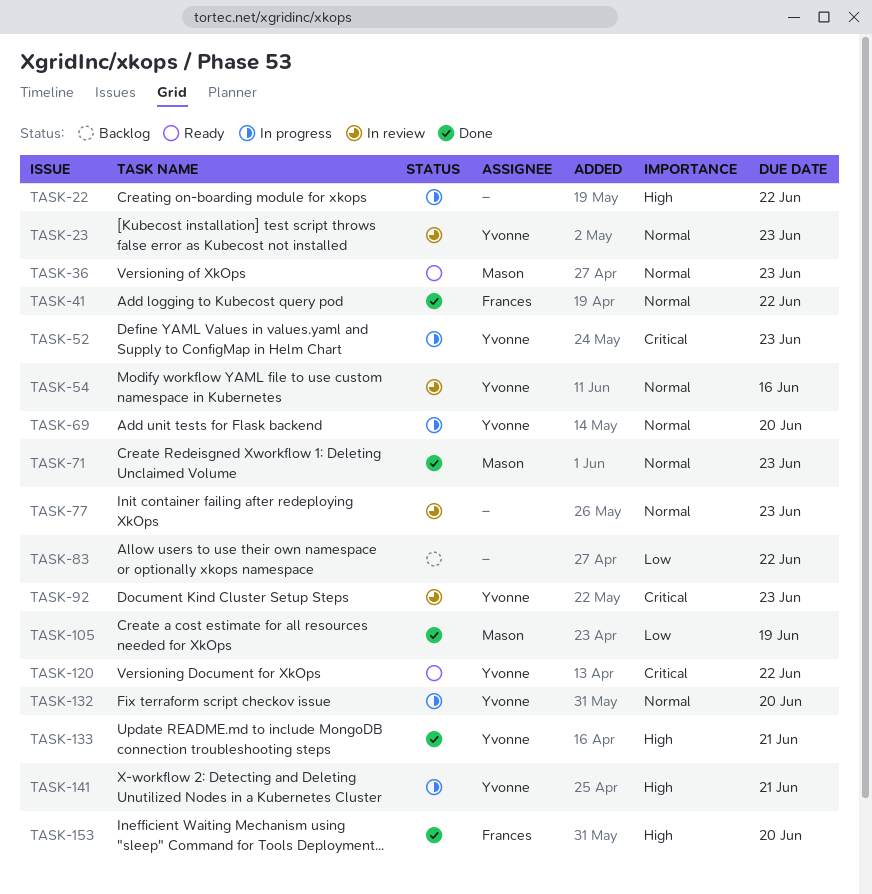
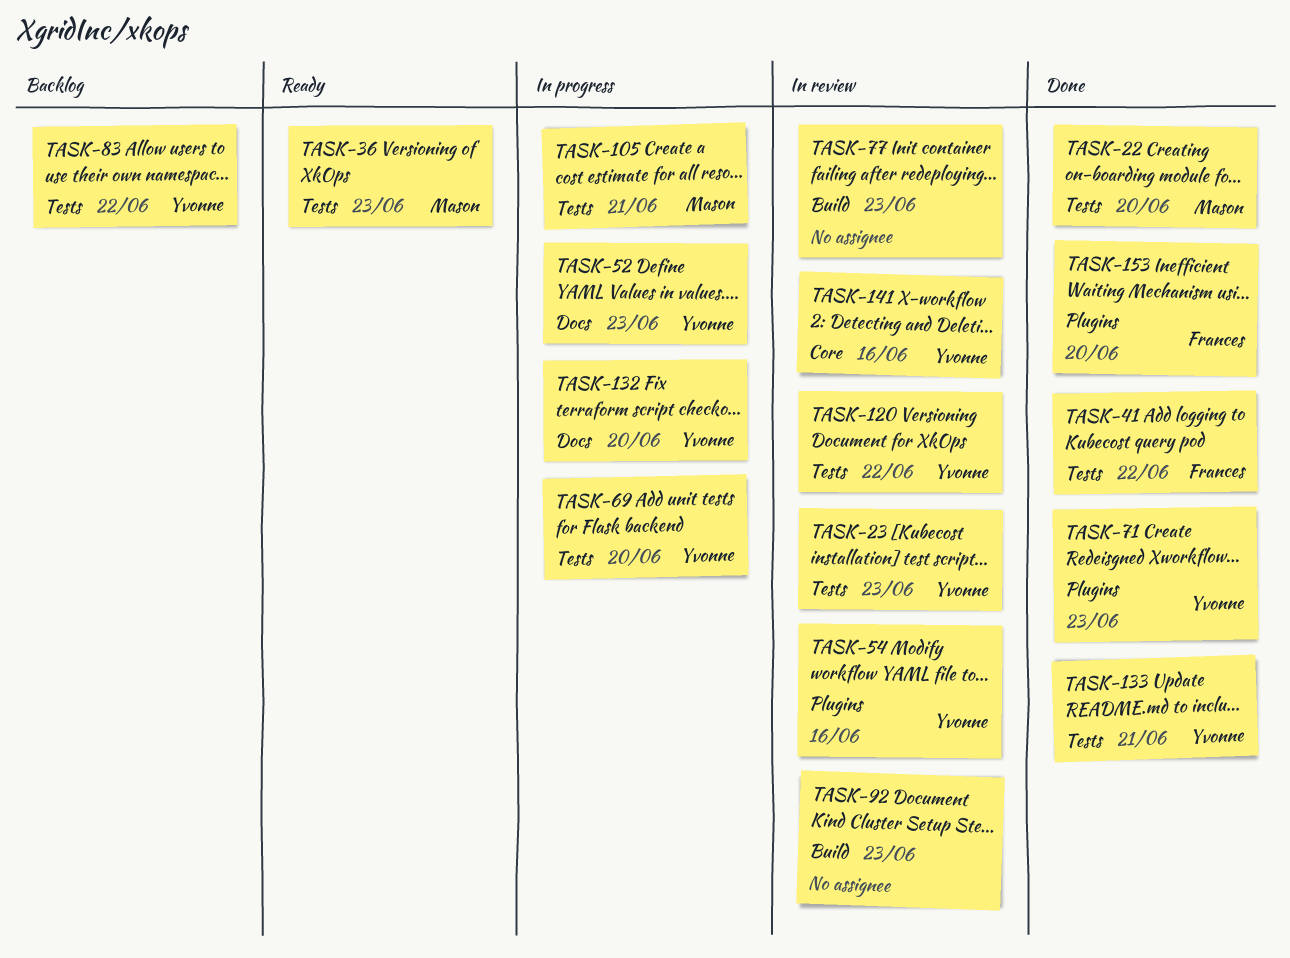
TASK-22, status: In progress -> Done
TASK-22, owner: none -> Mason
TASK-22, due: Jun 22 -> Jun 20
TASK-71, owner: Mason -> Yvonne
TASK-83, owner: none -> Yvonne
TASK-92, owner: Yvonne -> none
TASK-105, status: Done -> In progress
TASK-105, due: Jun 19 -> Jun 21
TASK-120, status: Ready -> In review
TASK-141, status: In progress -> In review
TASK-141, due: Jun 21 -> Jun 16

